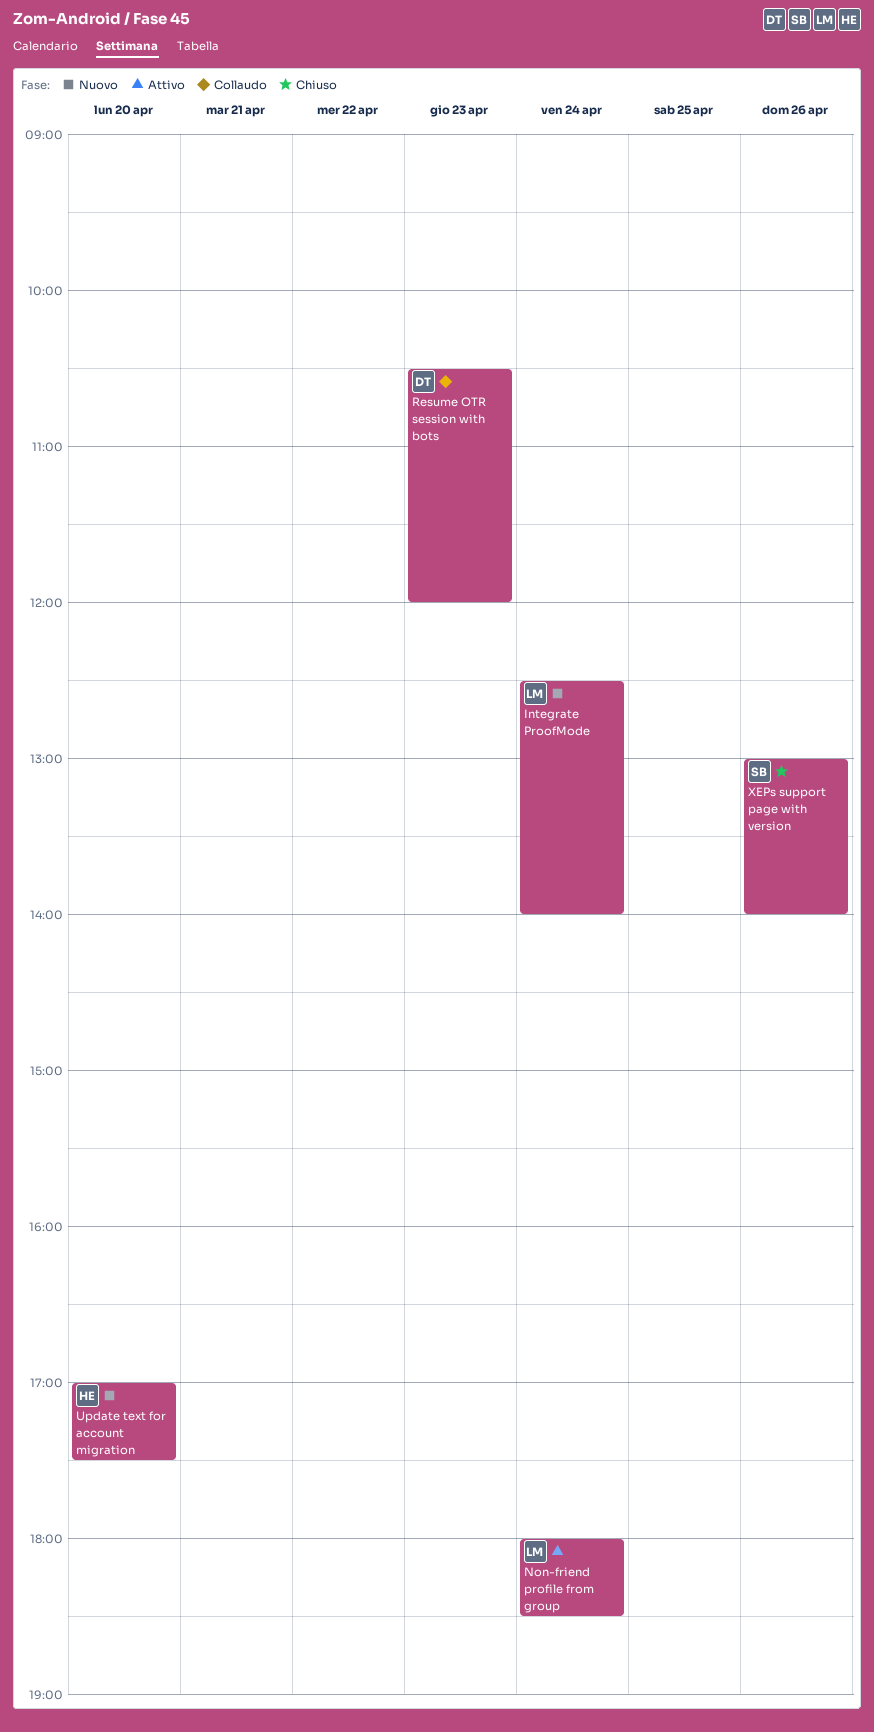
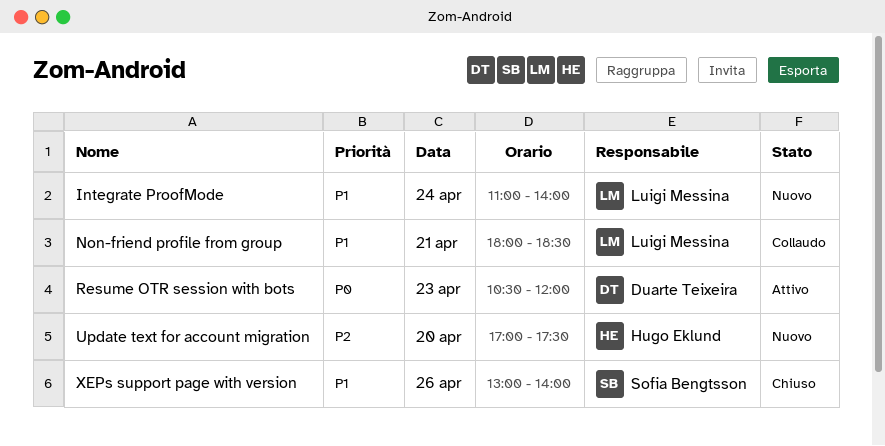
Integrate ProofMode, begins: 12:30 -> 11:00
Non-friend profile from group, status: Attivo -> Collaudo
Non-friend profile from group, day: Apr 24 -> Apr 21
Resume OTR session with bots, status: Collaudo -> Attivo

